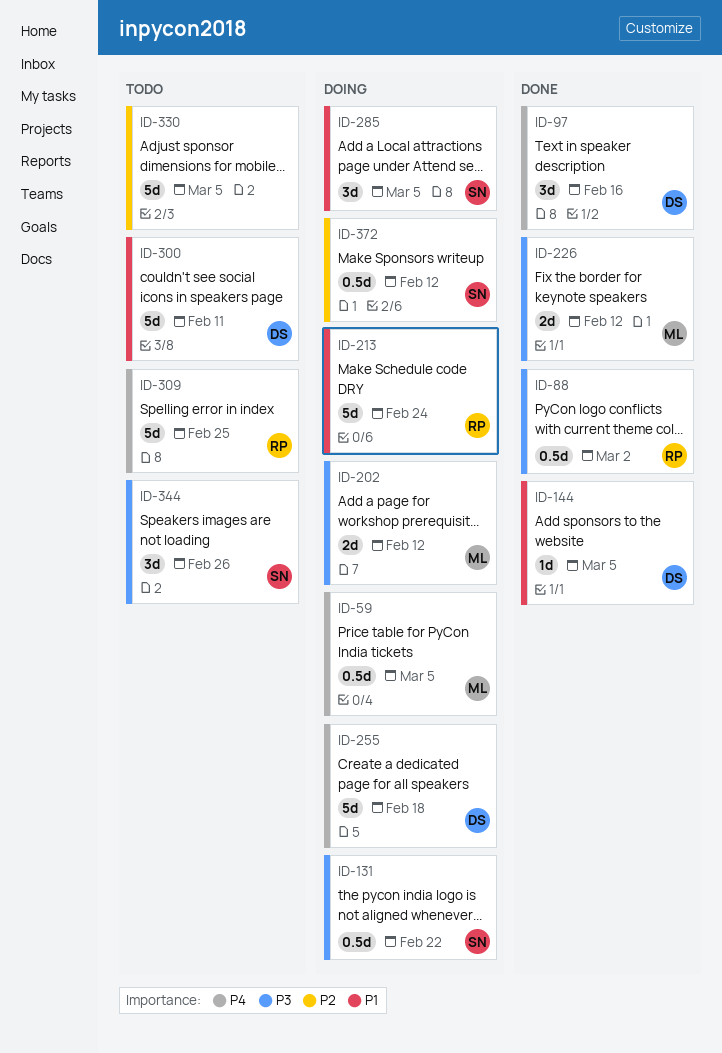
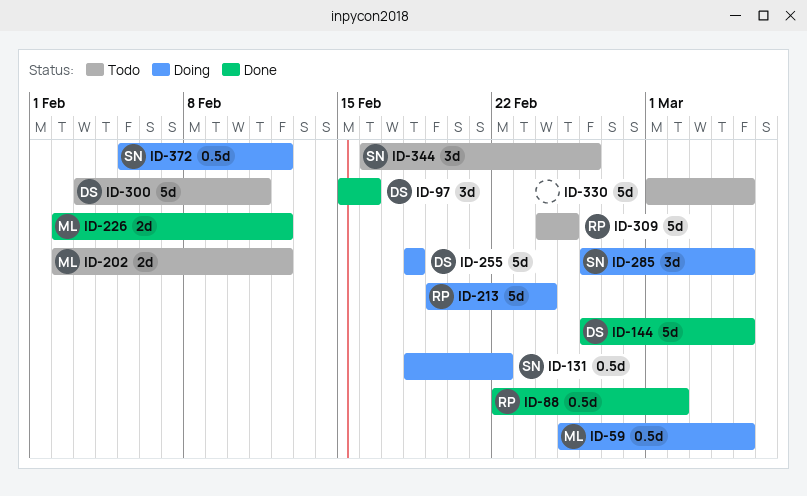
ID-144, estimate: 1d -> 5d
ID-202, status: Doing -> Todo

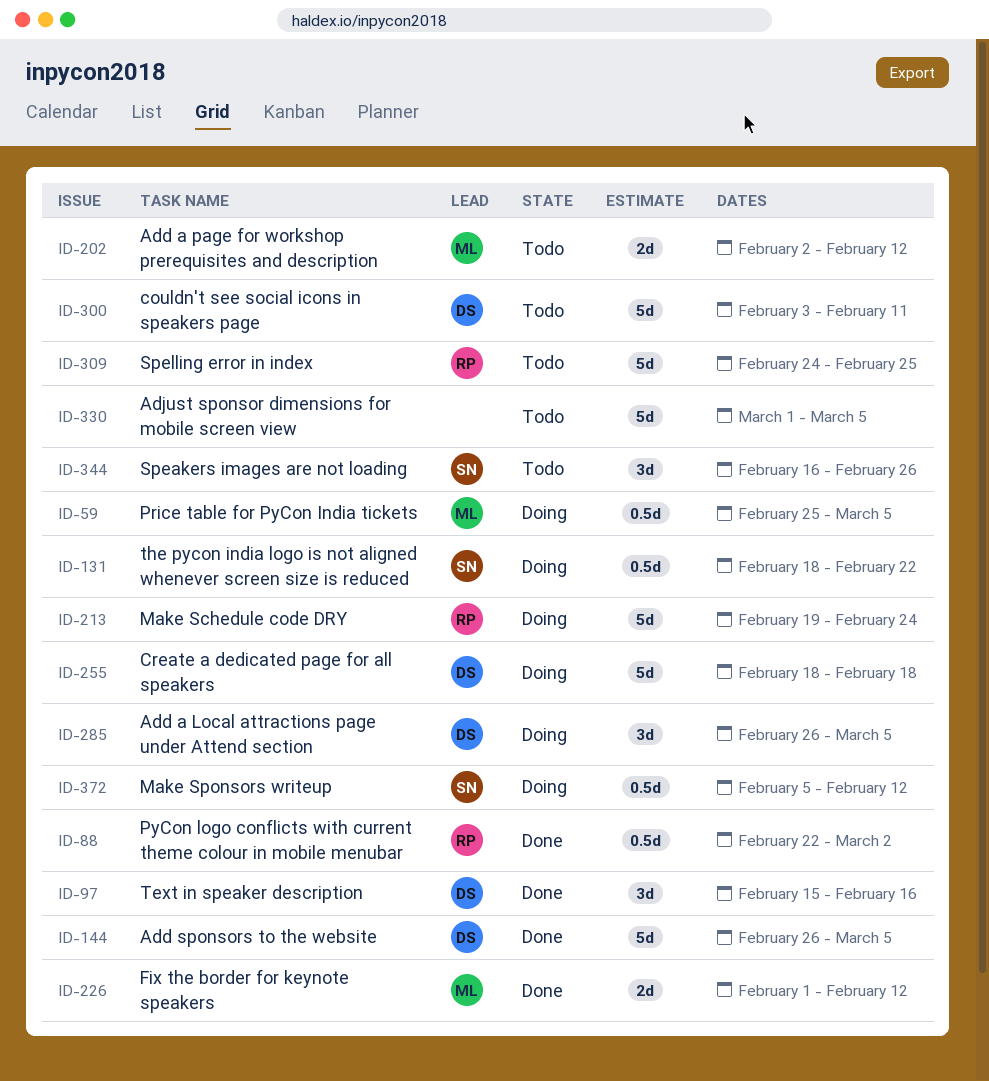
ID-226, start: Feb 2 -> Feb 1
ID-285, owner: SN -> DS

